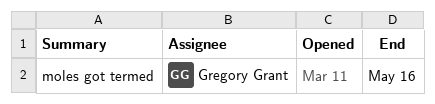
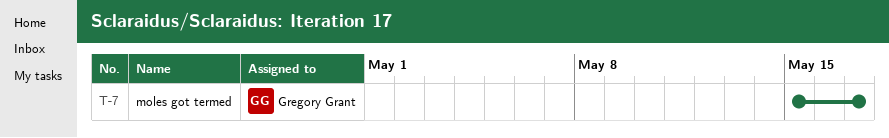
moles got termed, due: May 16 -> May 17

